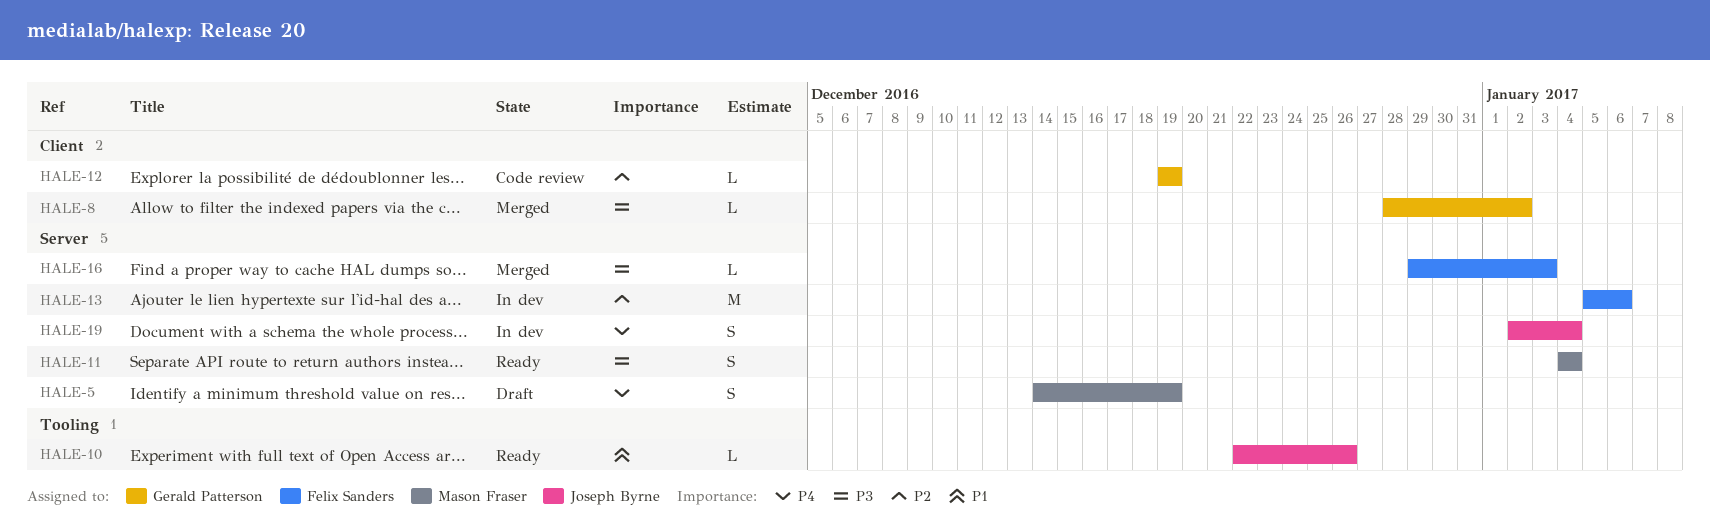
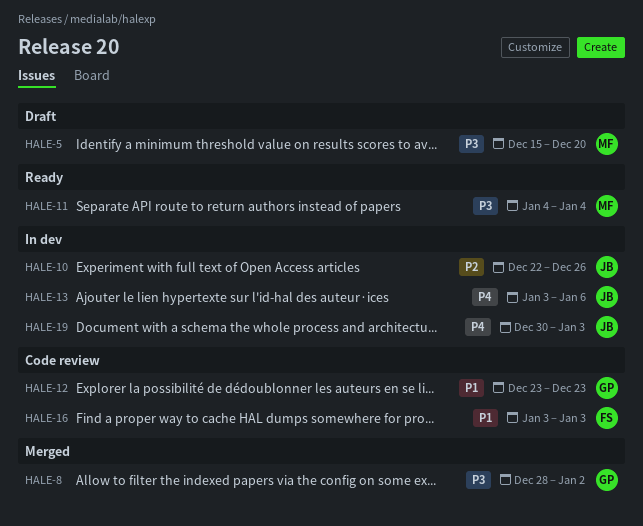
HALE-5, priority: P4 -> P3
HALE-5, start: Dec 14 -> Dec 15
HALE-5, due: Dec 19 -> Dec 20
HALE-10, status: Ready -> In dev
HALE-10, priority: P1 -> P2
HALE-12, priority: P2 -> P1
HALE-12, start: Dec 19 -> Dec 23
HALE-12, due: Dec 19 -> Dec 23
HALE-13, owner: Felix Sanders -> Joseph Byrne
HALE-13, priority: P2 -> P4
HALE-13, start: Jan 5 -> Jan 3
HALE-16, status: Merged -> Code review
HALE-16, priority: P3 -> P1
HALE-16, start: Dec 29 -> Jan 3
HALE-19, start: Jan 2 -> Dec 30
HALE-19, due: Jan 4 -> Jan 3

